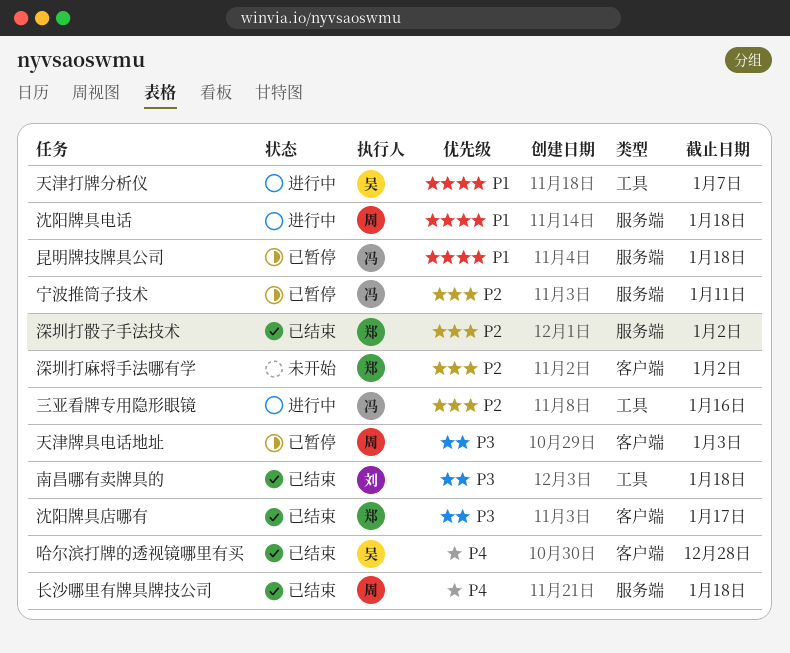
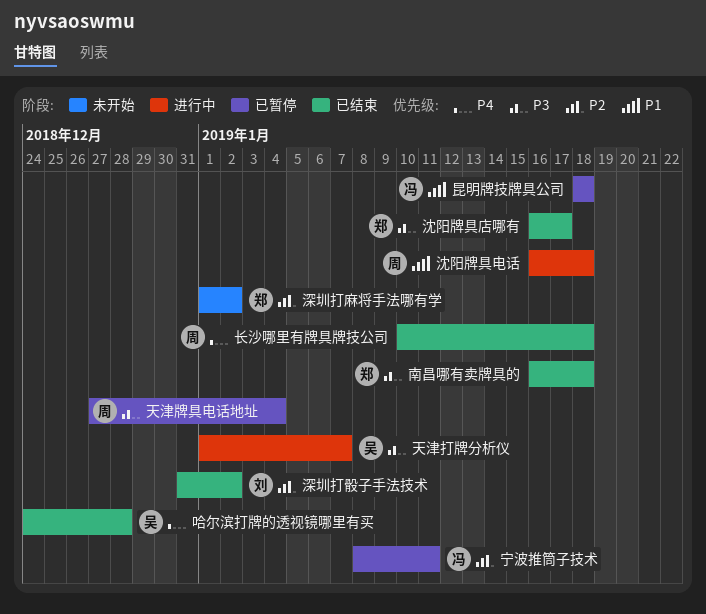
三亚看牌专用隐形眼镜: present -> none
南昌哪有卖牌具的, owner: 刘 -> 郑
天津打牌分析仪, priority: P1 -> P3
天津牌具电话地址, due: Jan 3 -> Jan 4
深圳打骰子手法技术, owner: 郑 -> 刘

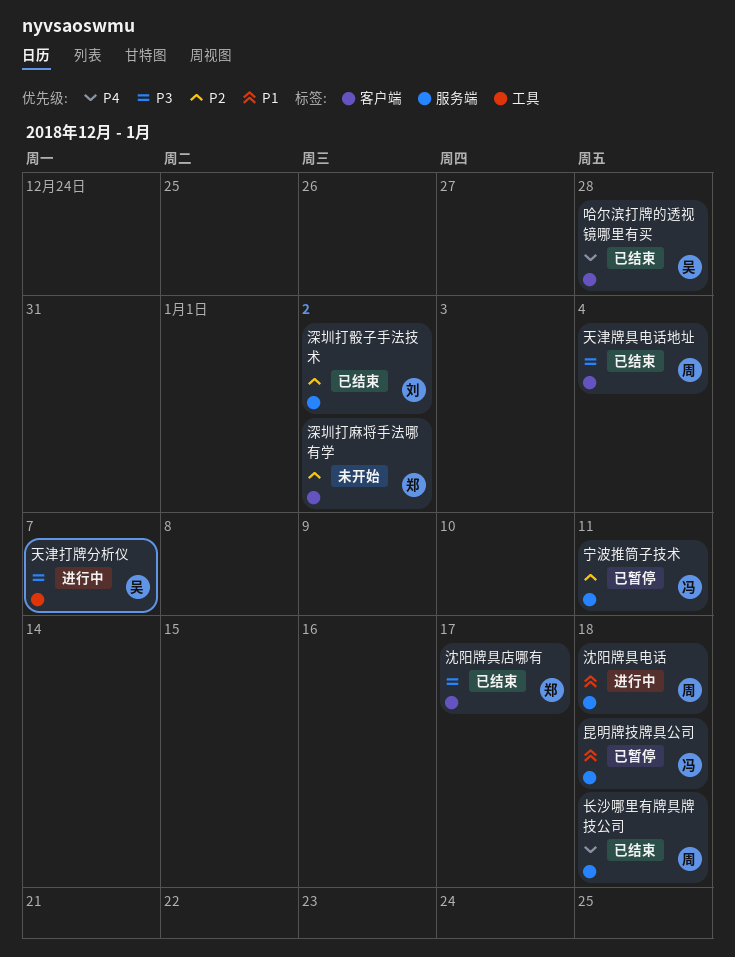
南昌哪有卖牌具的: present -> none
天津牌具电话地址, status: 已暂停 -> 已结束

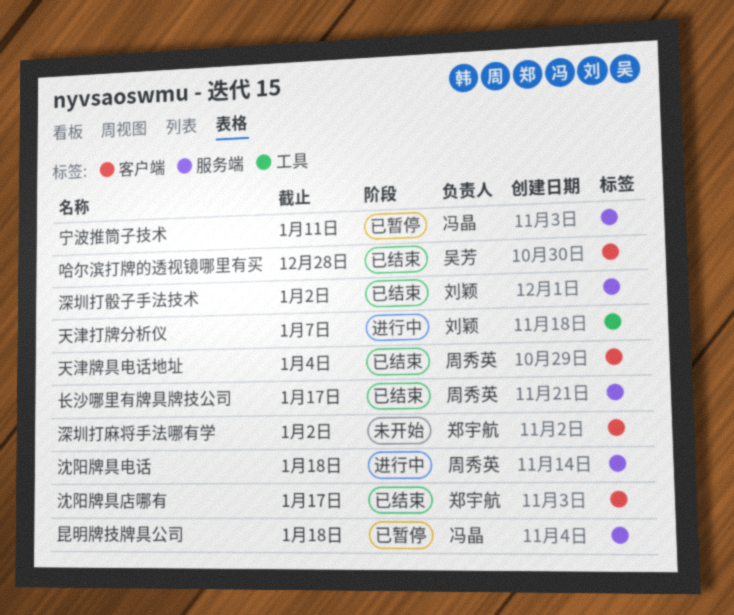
天津打牌分析仪, owner: 吴芳 -> 刘颖
长沙哪里有牌具牌技公司, due: Jan 18 -> Jan 17

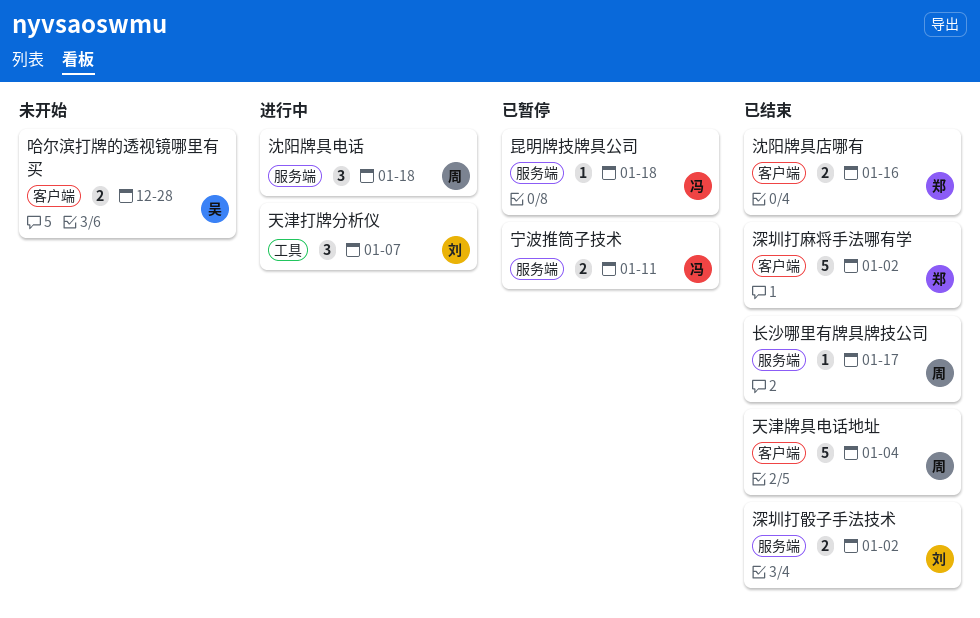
哈尔滨打牌的透视镜哪里有买, status: 已结束 -> 未开始
沈阳牌具店哪有, due: Jan 17 -> Jan 16
深圳打麻将手法哪有学, status: 未开始 -> 已结束

